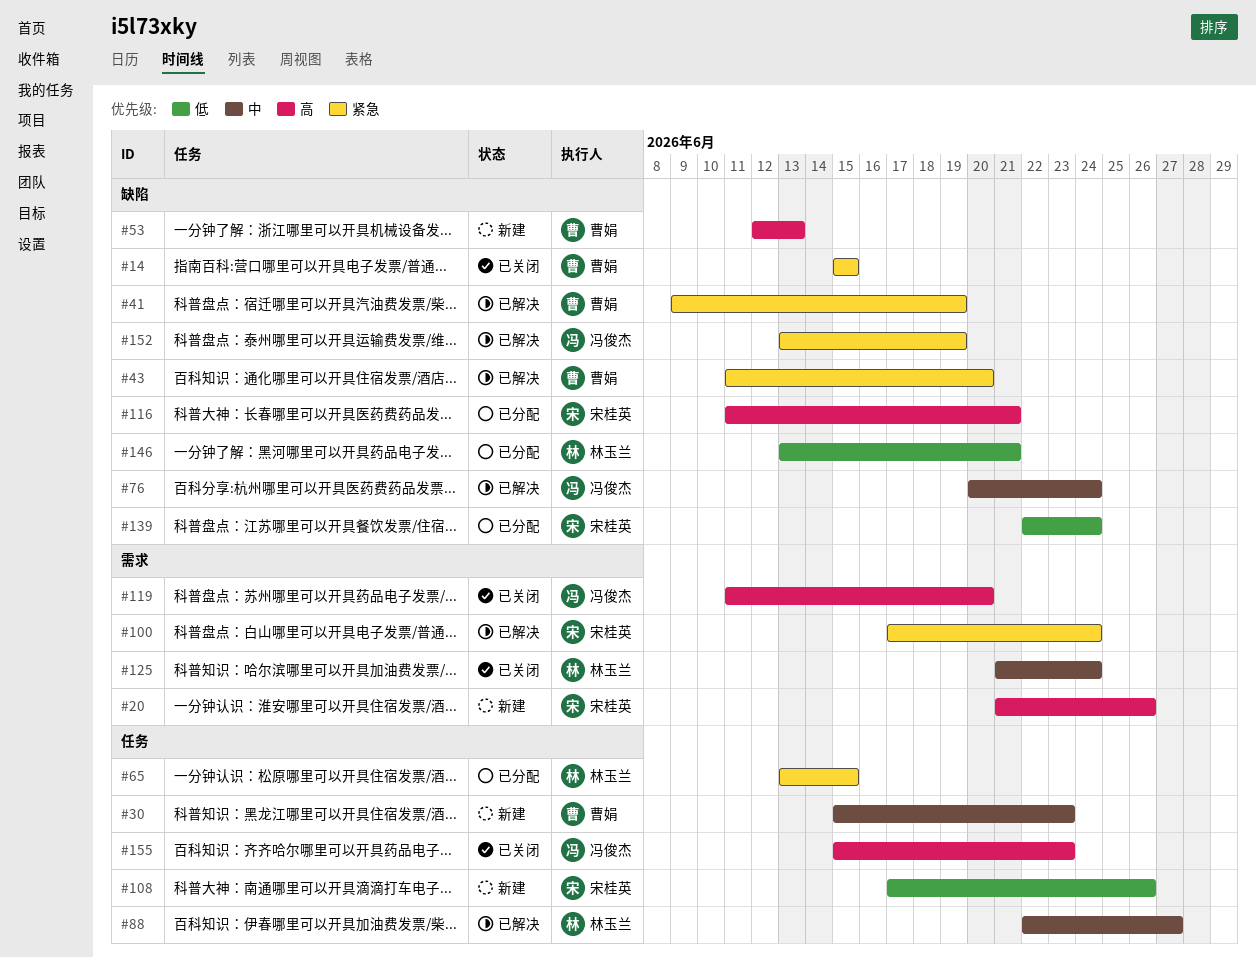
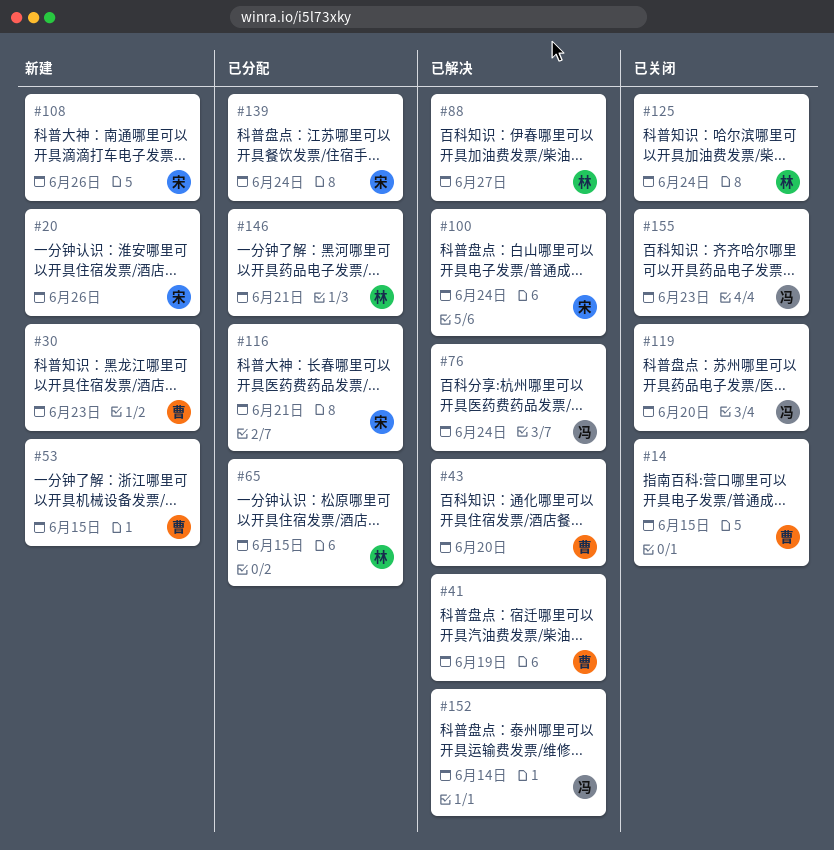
#53, due: Jun 13 -> Jun 15
#152, due: Jun 19 -> Jun 14

